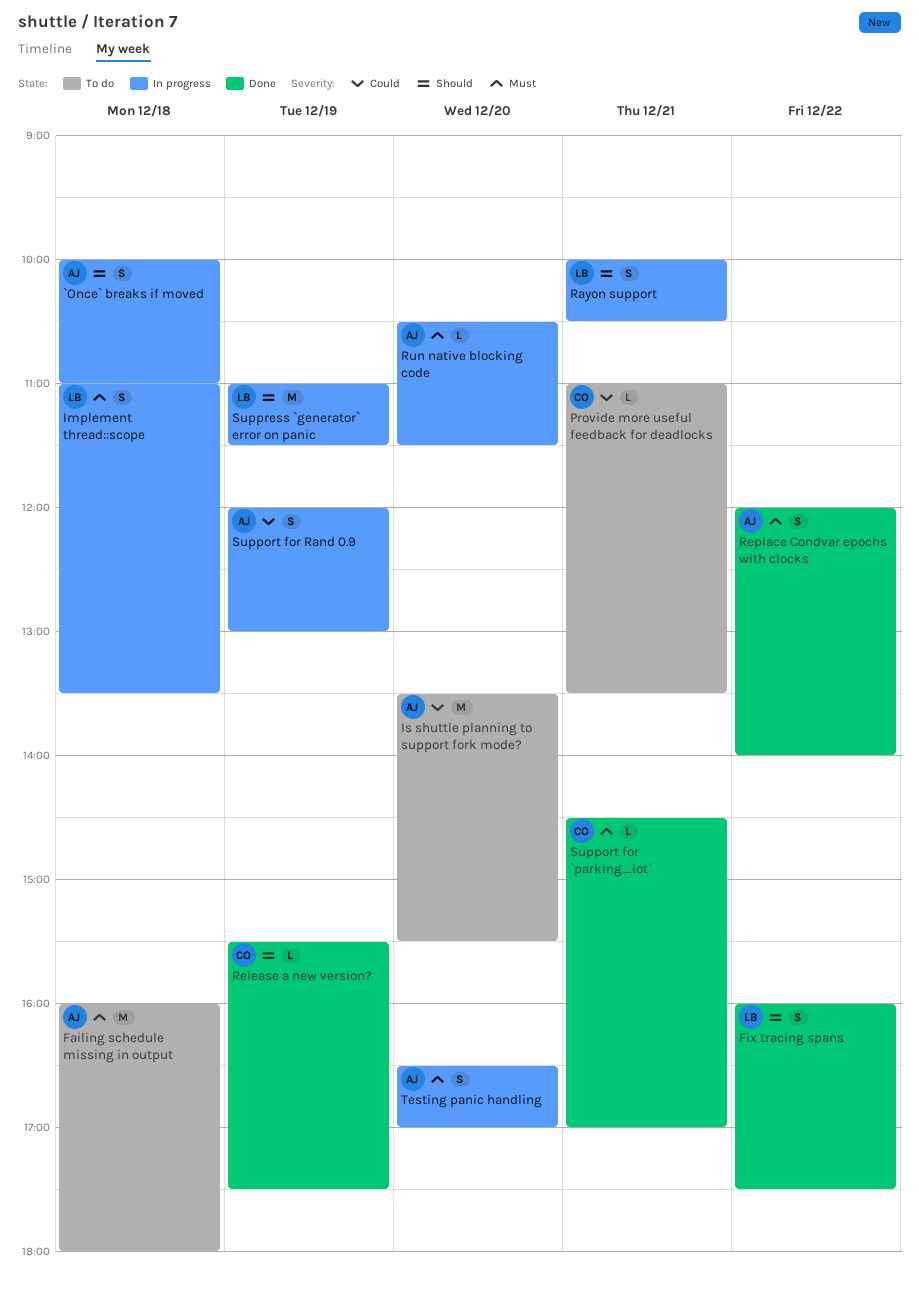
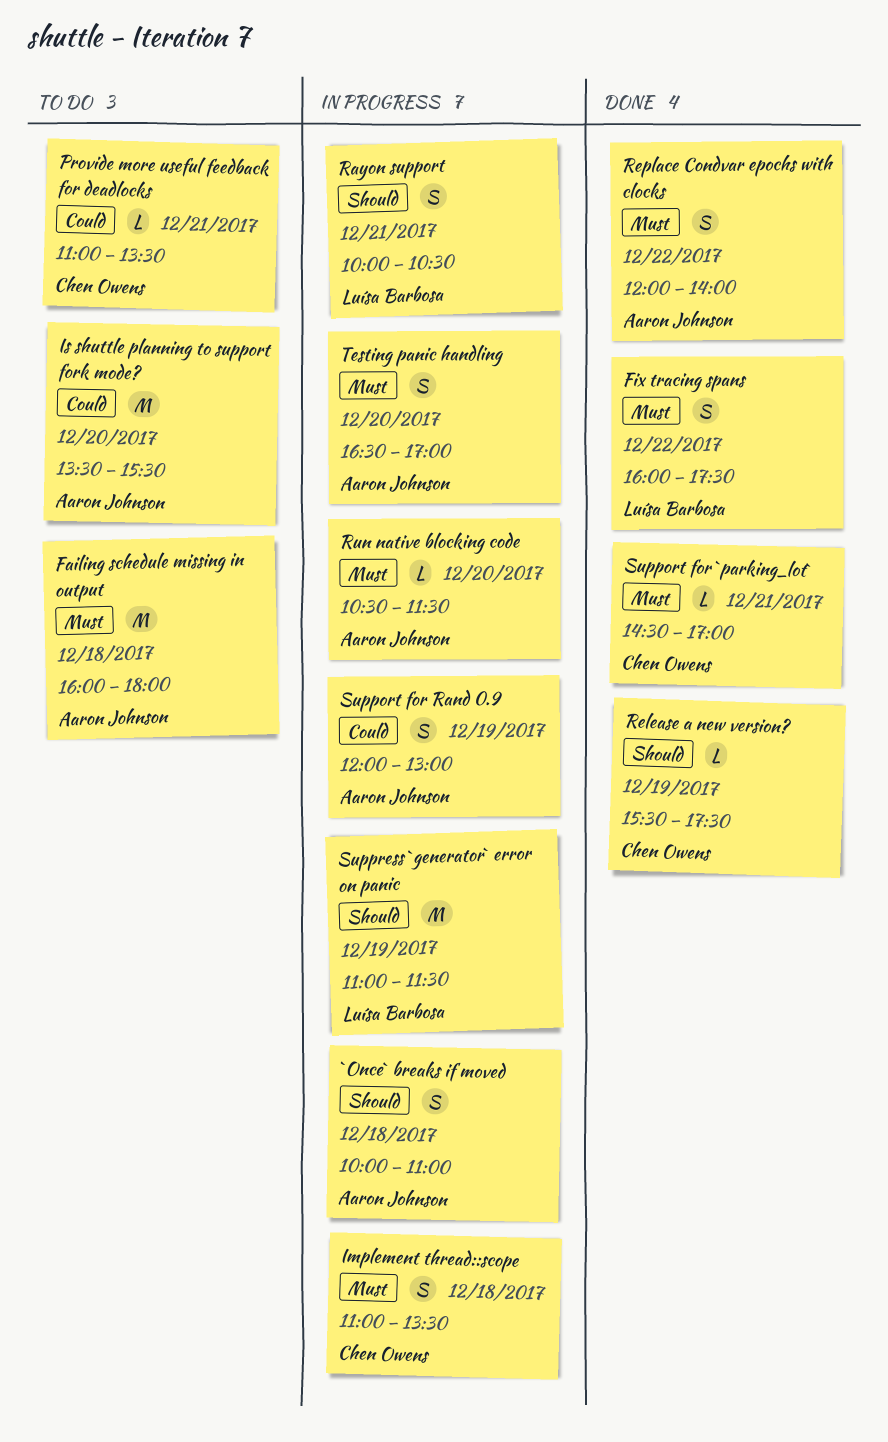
Fix tracing spans, priority: Should -> Must
Implement thread::scope, owner: Luísa Barbosa -> Chen Owens

